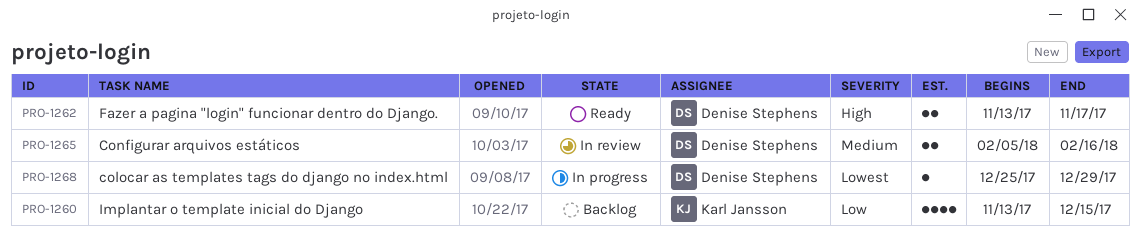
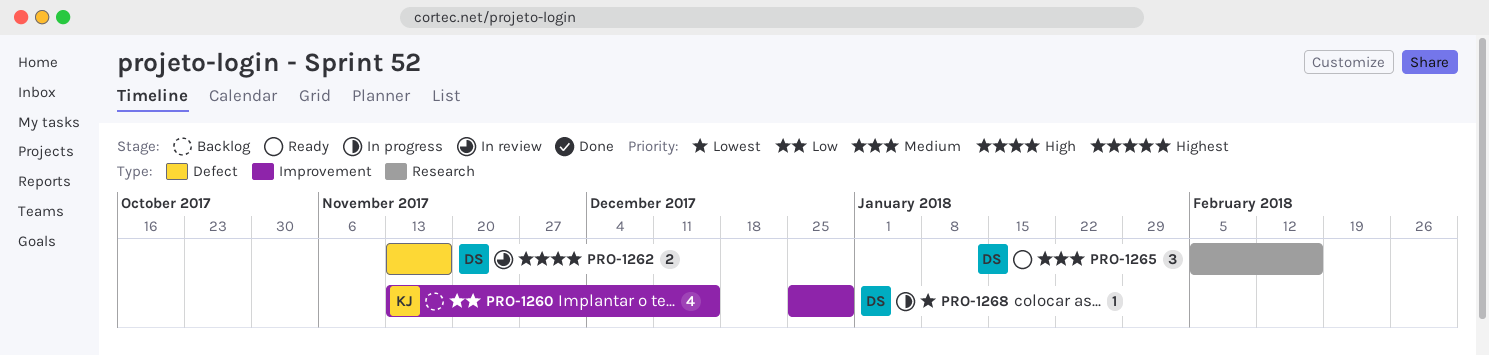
PRO-1262, status: Ready -> In review
PRO-1265, status: In review -> Ready
PRO-1265, estimate: 2 -> 3

